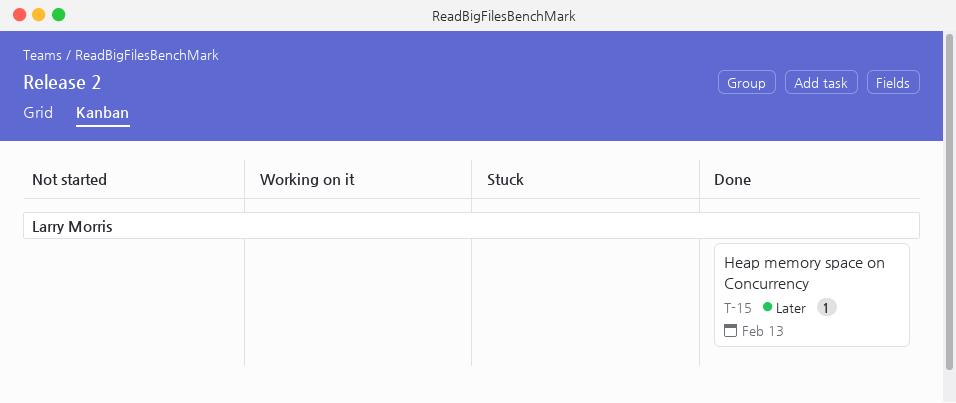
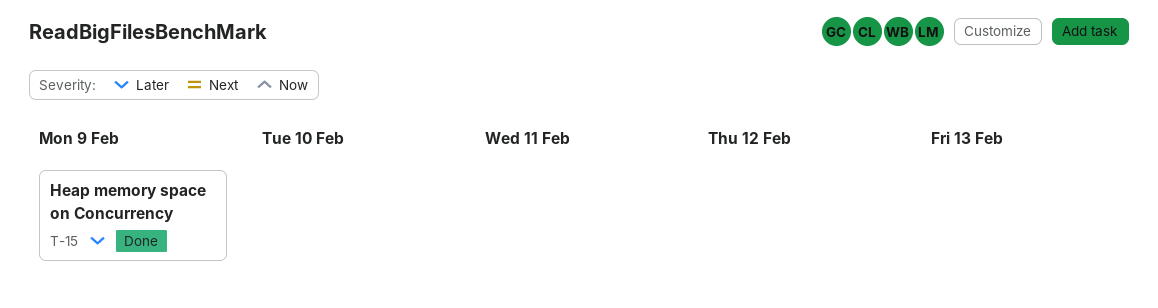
T-15, due: Feb 13 -> Feb 9

